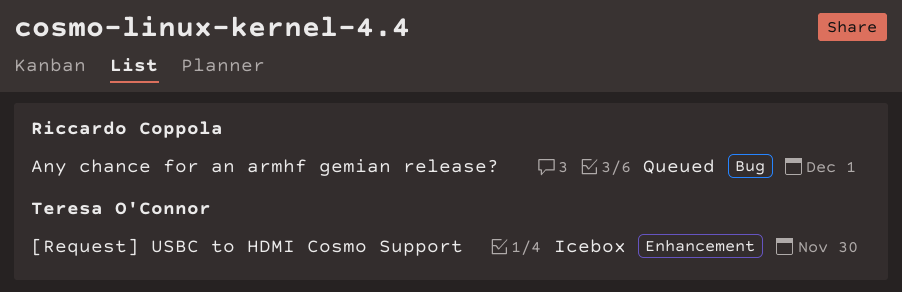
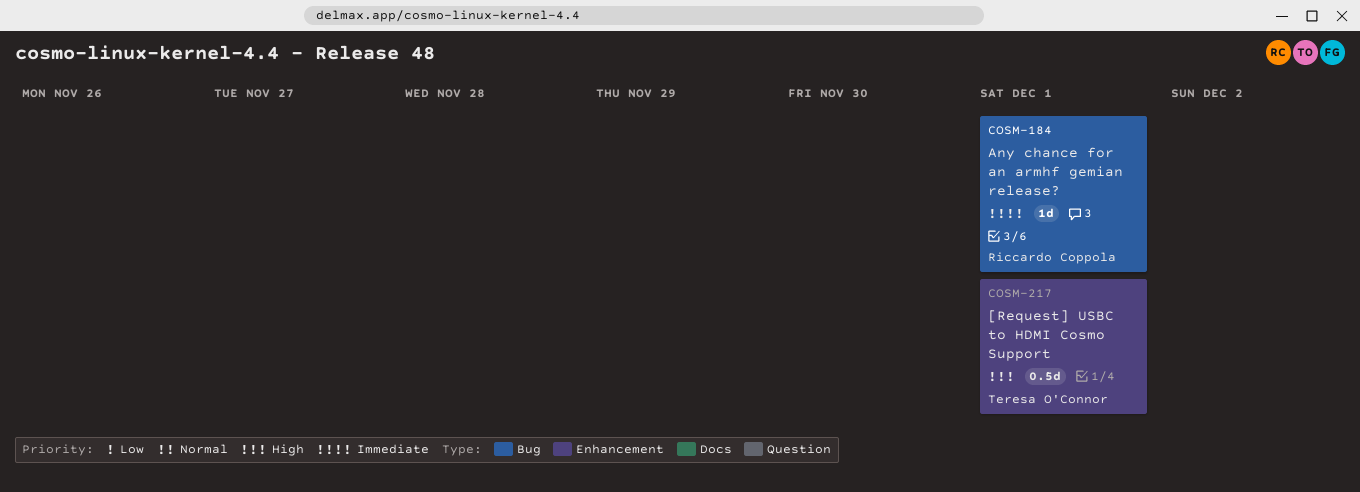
[Request] USBC to HDMI Cosmo Support, due: Nov 30 -> Dec 1

